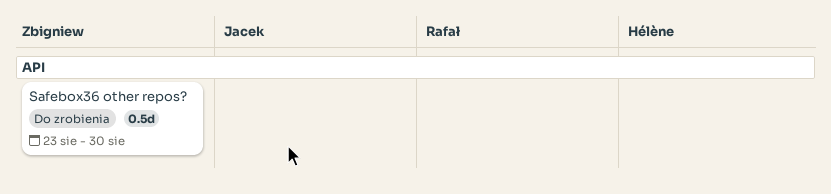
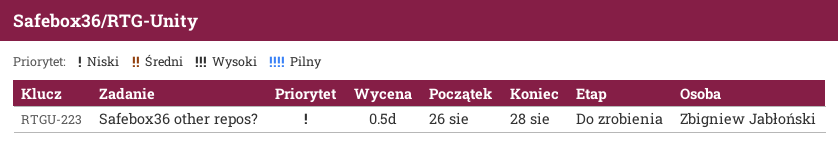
Safebox36 other repos?, start: Aug 23 -> Aug 26
Safebox36 other repos?, due: Aug 30 -> Aug 28

